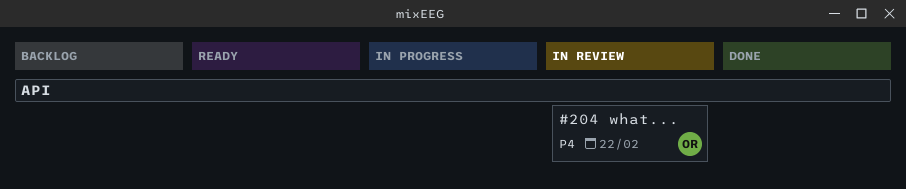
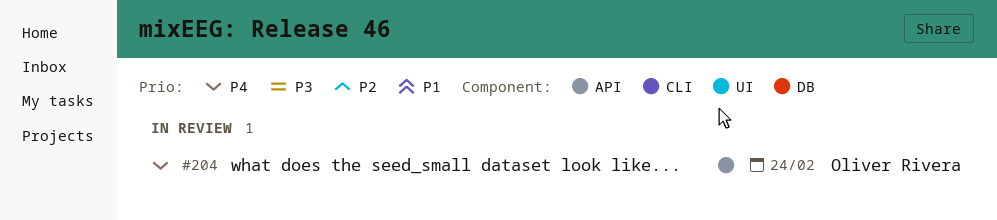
#204, due: Feb 22 -> Feb 24

